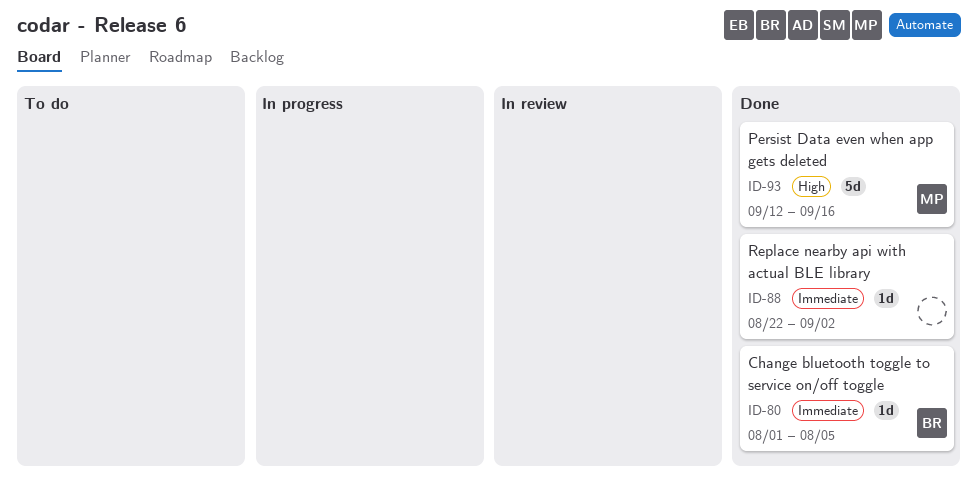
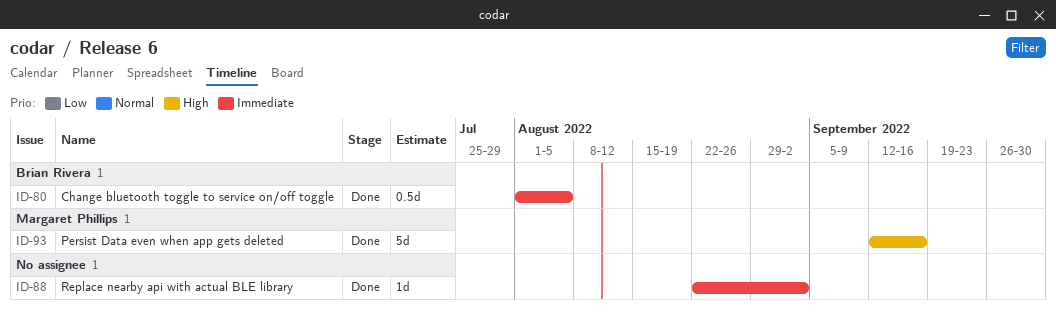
ID-80, estimate: 1d -> 0.5d

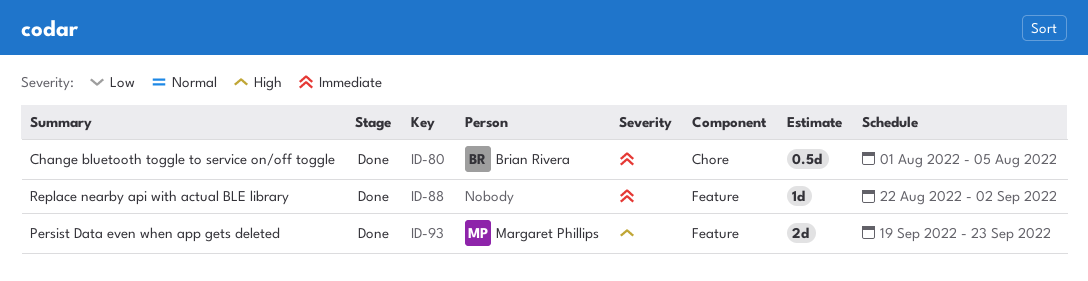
ID-93, estimate: 5d -> 2d
ID-93, start: Sep 12 -> Sep 19
ID-93, due: Sep 16 -> Sep 23

